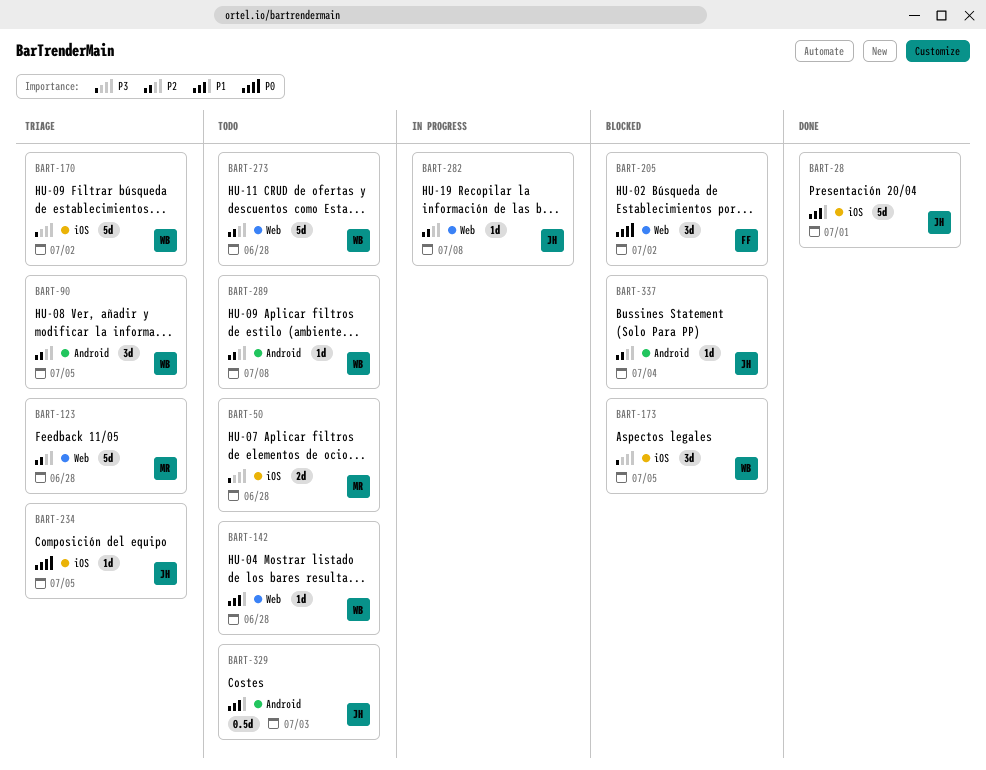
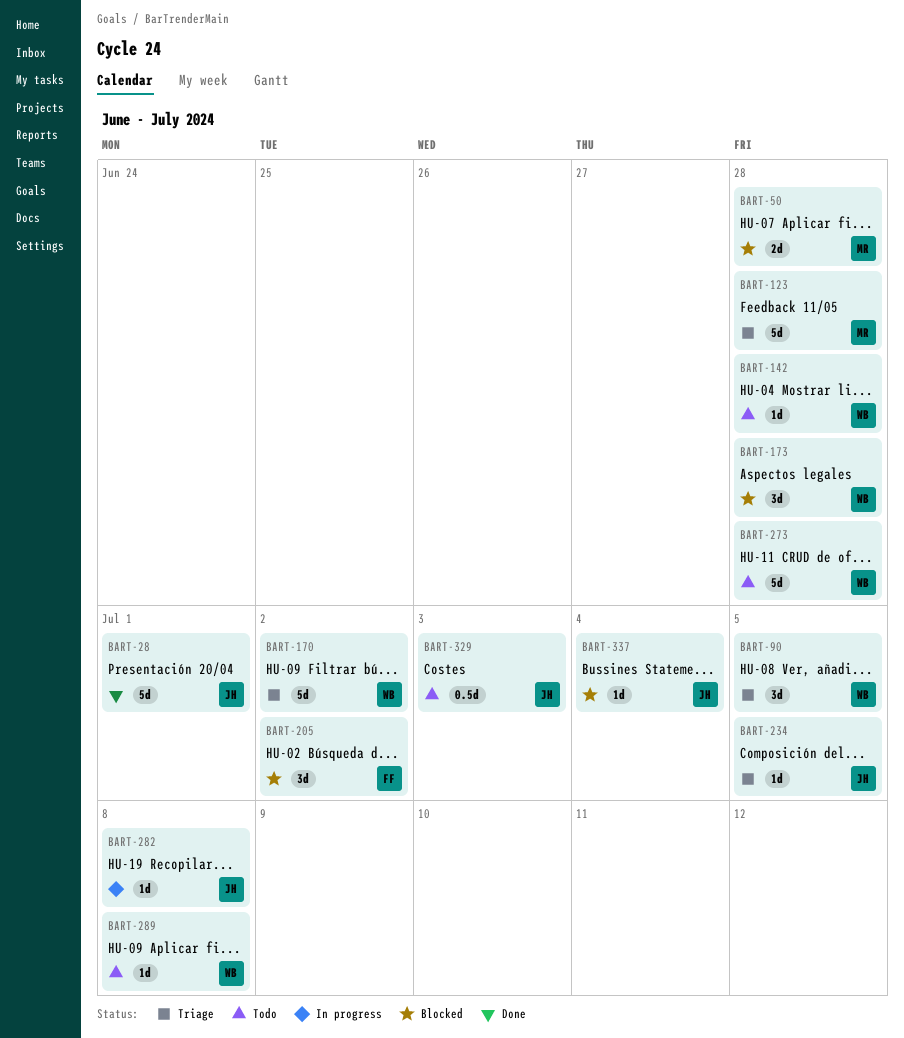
BART-50, status: Todo -> Blocked
BART-173, due: Jul 5 -> Jun 28

